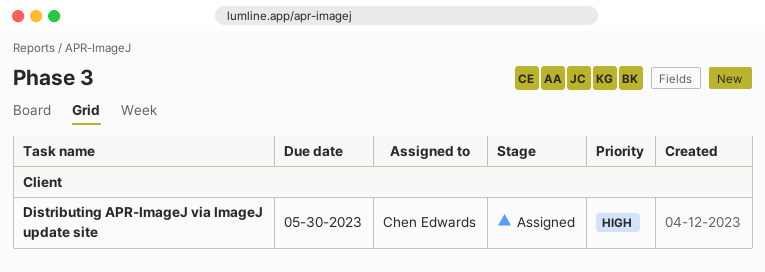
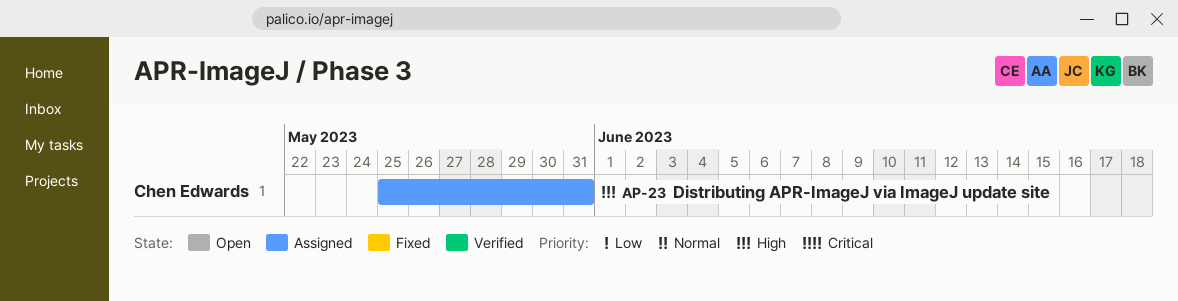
Distributing APR-ImageJ via ImageJ update site, due: May 30 -> May 31

